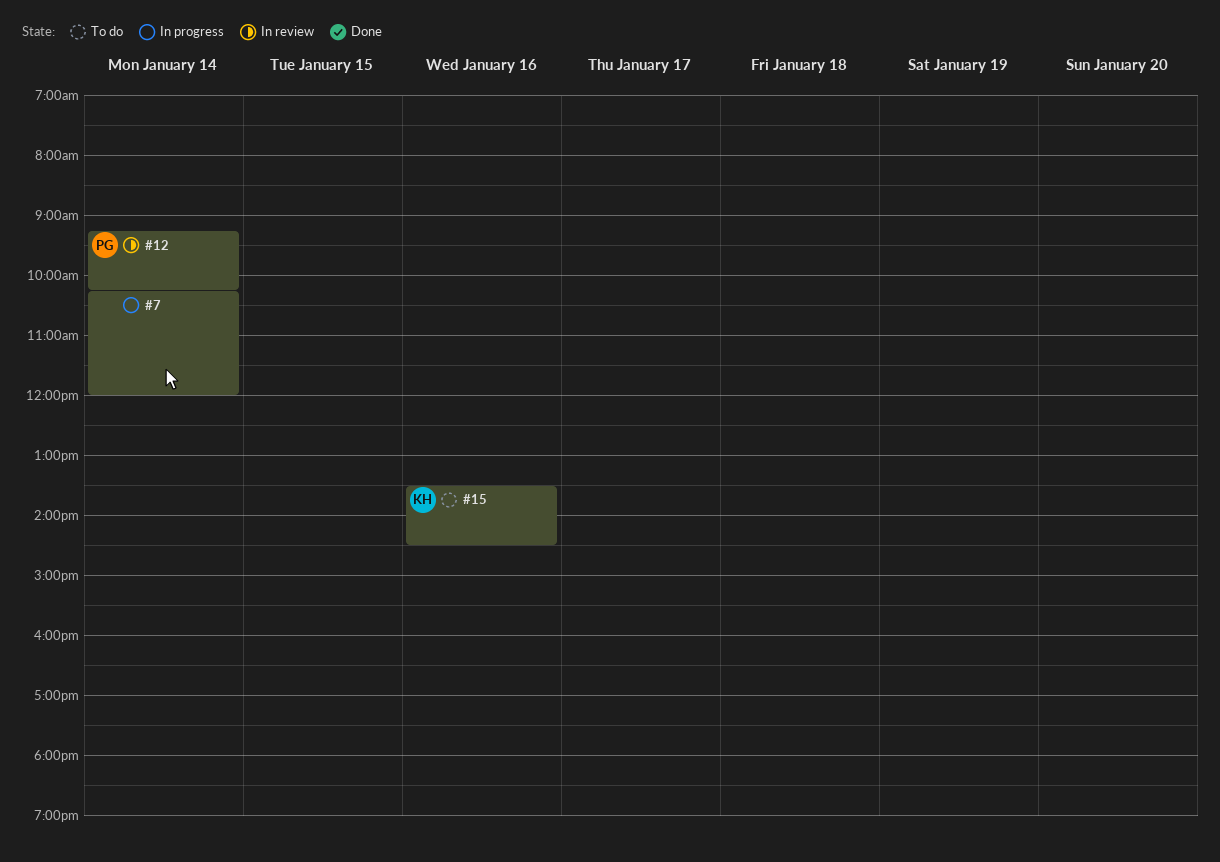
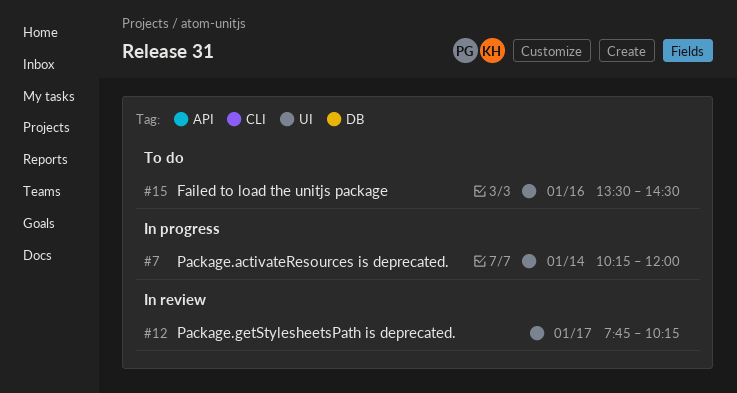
#12, day: Jan 14 -> Jan 17
#12, begins: 09:15 -> 07:45

